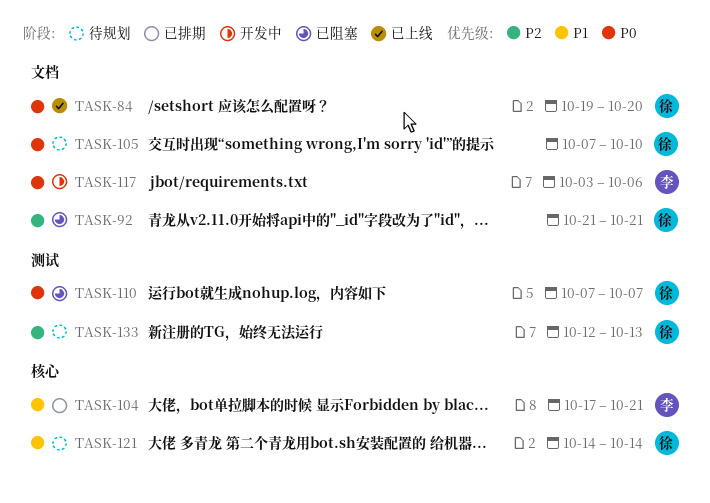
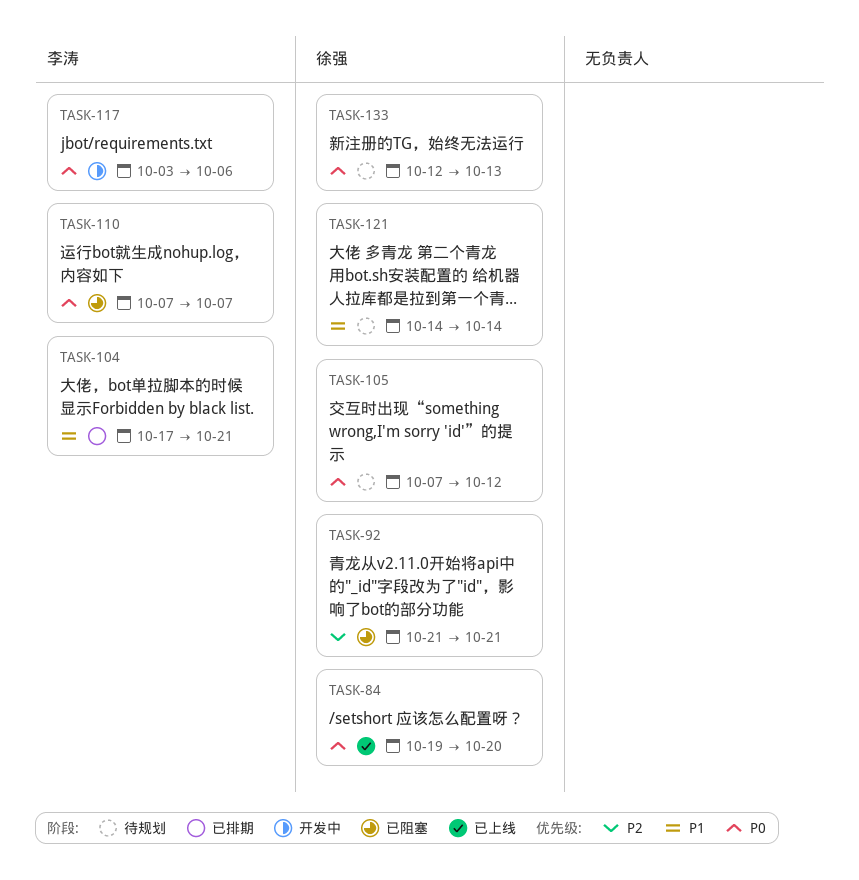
TASK-105, due: Oct 10 -> Oct 12
TASK-110, owner: 徐强 -> 李涛
TASK-133, priority: P2 -> P0

